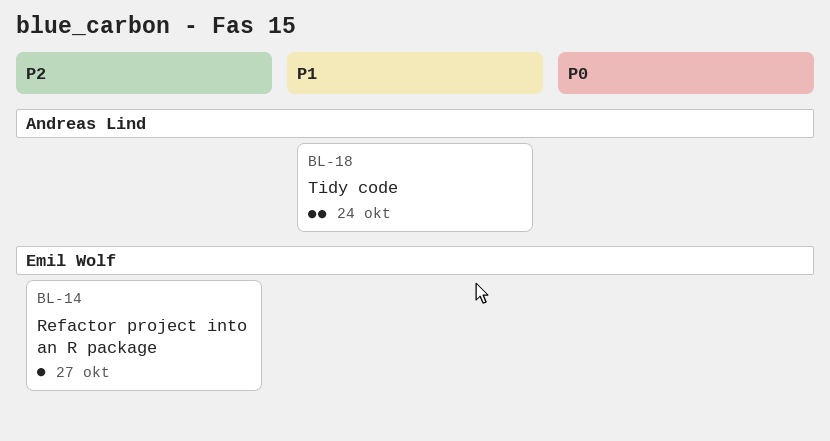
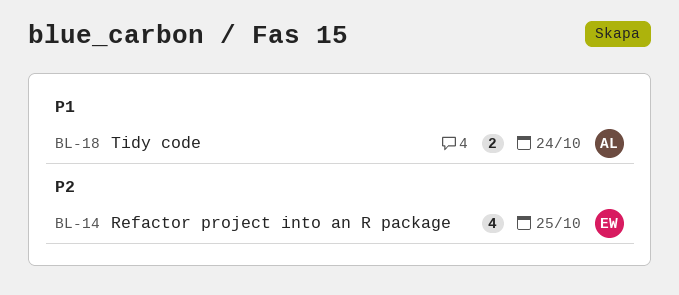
BL-14, estimate: 1 -> 4
BL-14, due: Oct 27 -> Oct 25

